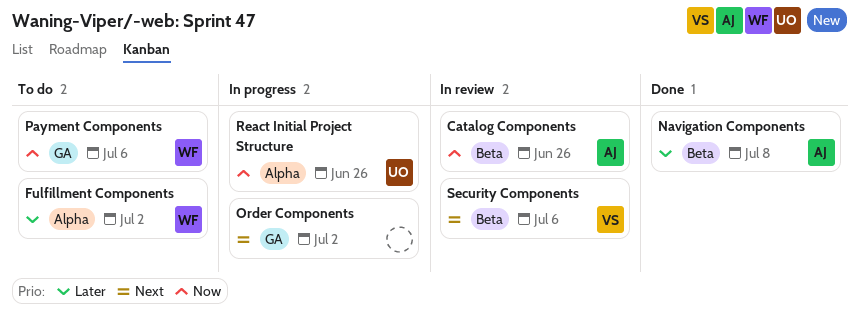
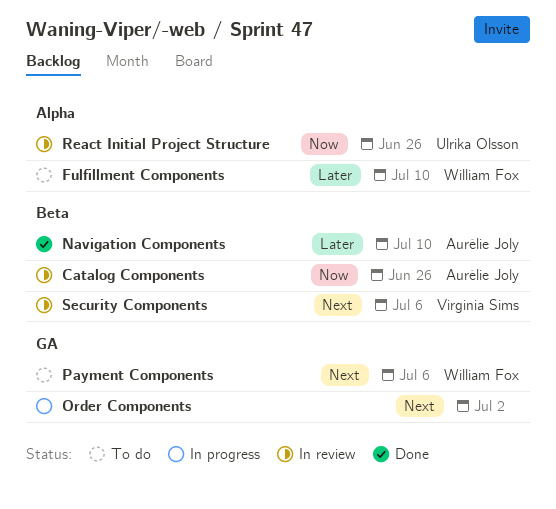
Fulfillment Components, due: Jul 2 -> Jul 10
Navigation Components, due: Jul 8 -> Jul 10
Payment Components, priority: Now -> Next
React Initial Project Structure, status: In progress -> In review

